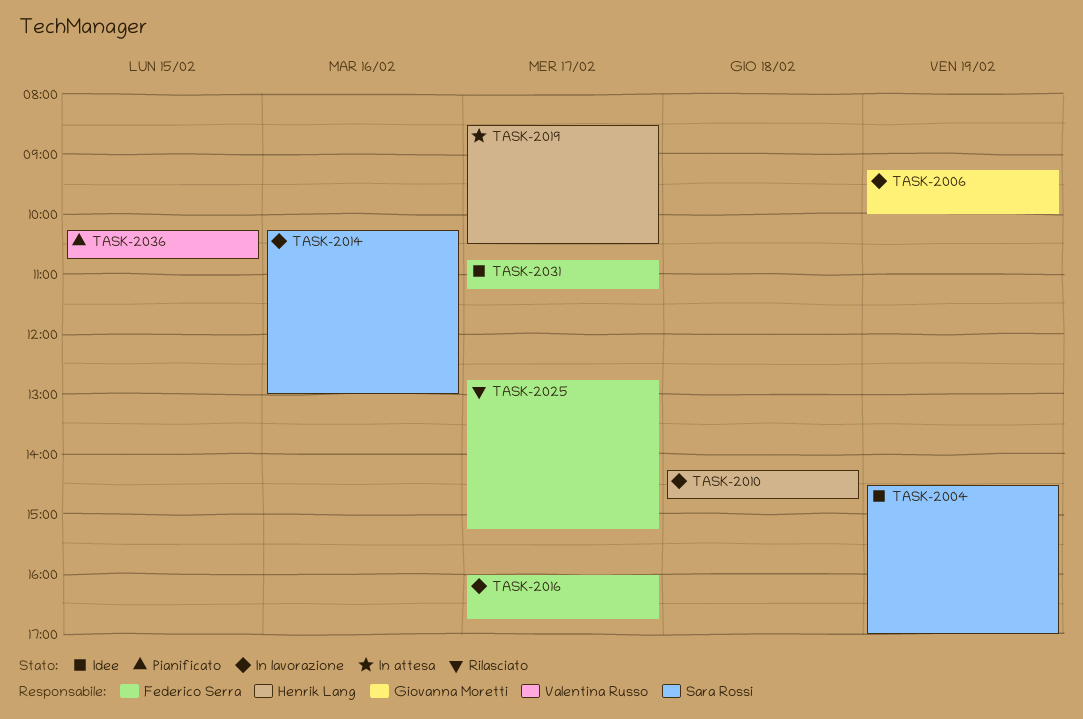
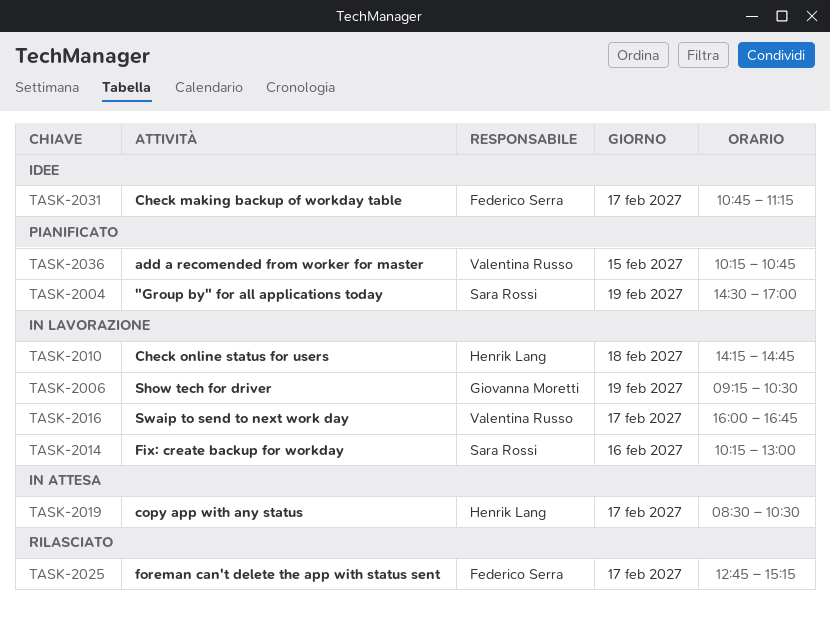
TASK-2004, status: Idee -> Pianificato
TASK-2006, ends: 10:00 -> 10:30
TASK-2016, owner: Federico Serra -> Valentina Russo

